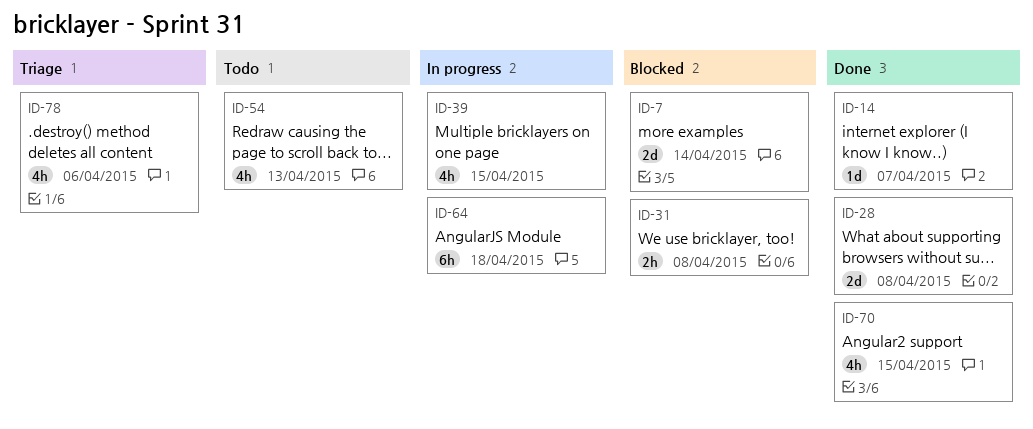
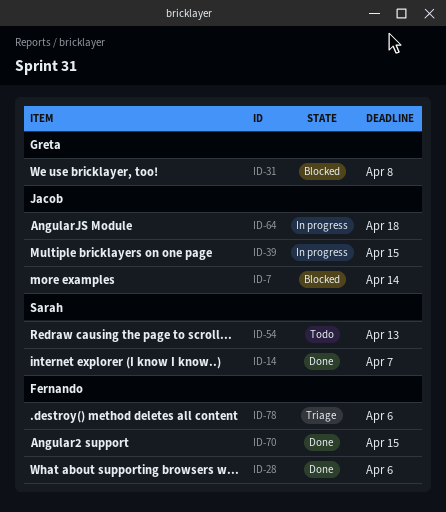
ID-28, due: Apr 8 -> Apr 6

